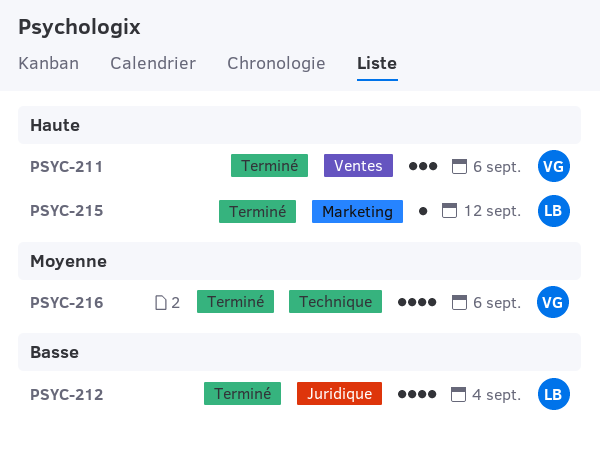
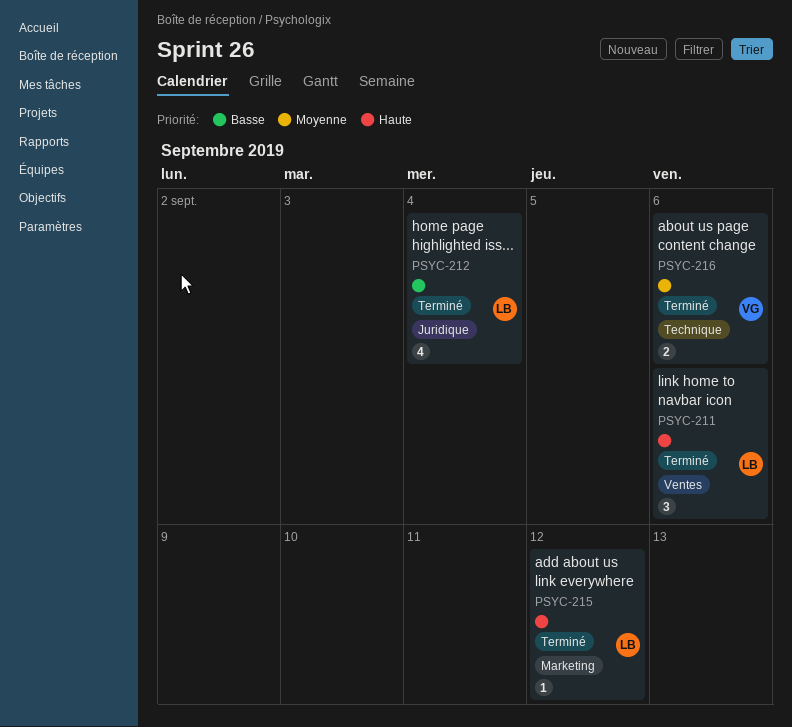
PSYC-211, owner: VG -> LB
PSYC-216, estimate: 4 -> 2

